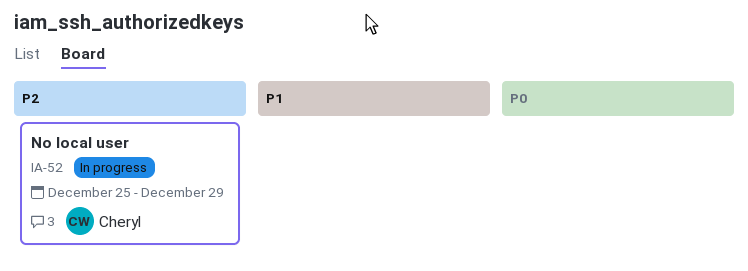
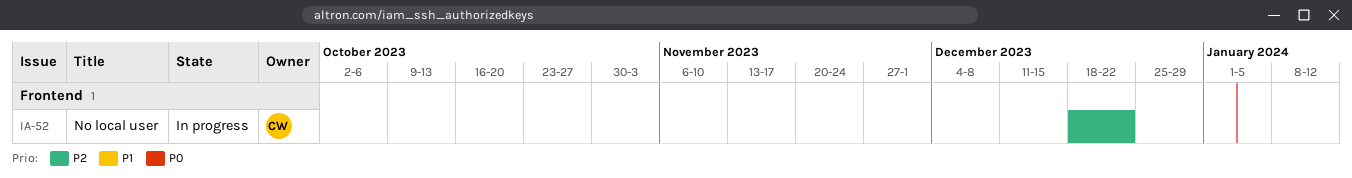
IA-52, start: Dec 25 -> Dec 18
IA-52, due: Dec 29 -> Dec 22

